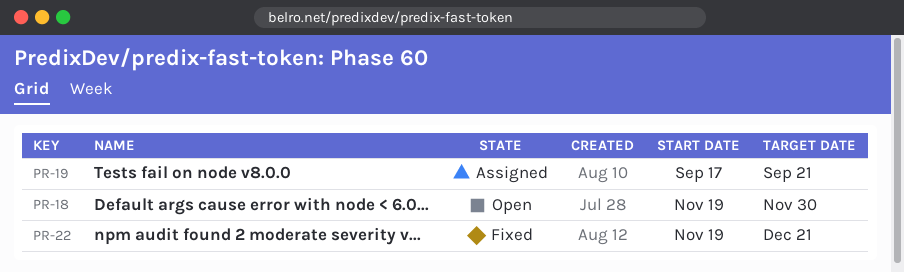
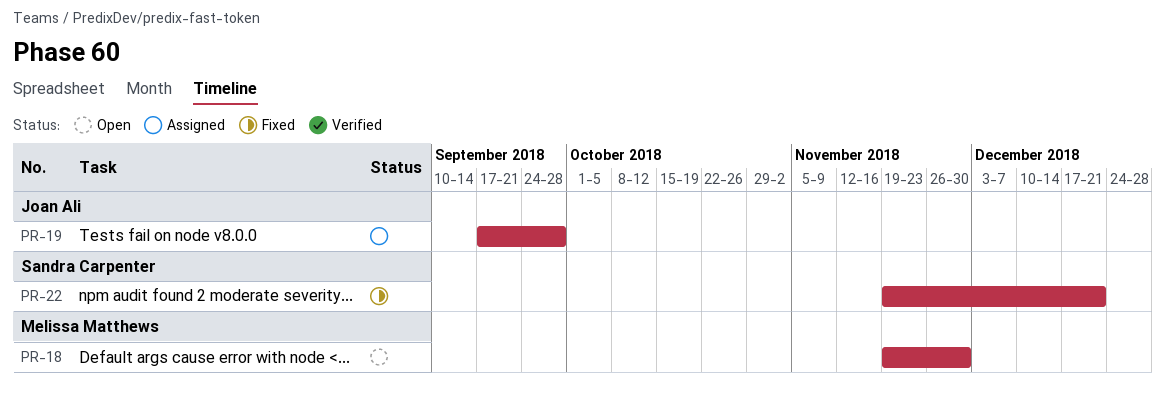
PR-19, due: Sep 21 -> Sep 28

